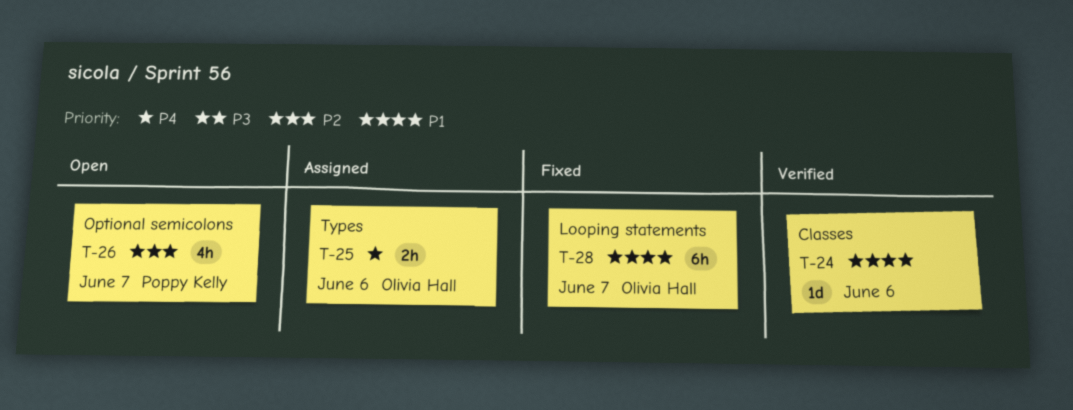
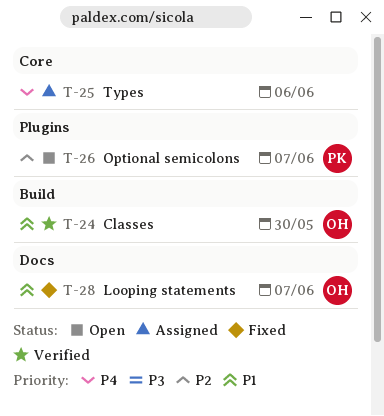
T-24, owner: none -> Olivia Hall
T-24, due: Jun 6 -> May 30
T-25, owner: Olivia Hall -> none

